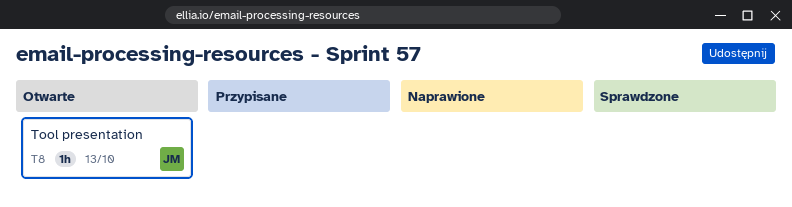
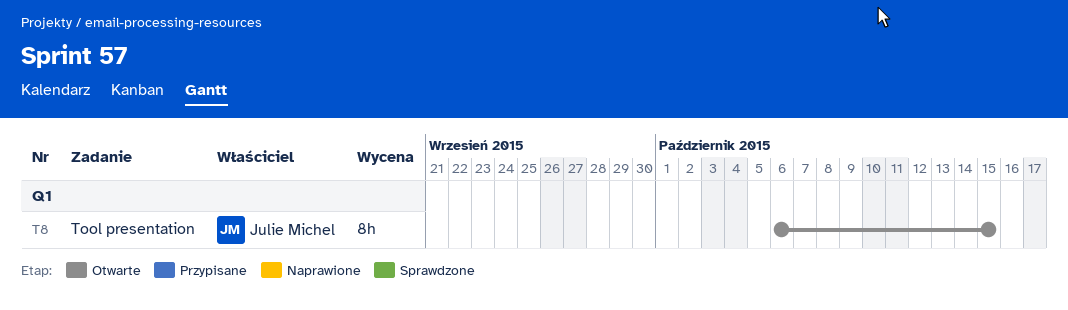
T8, estimate: 1h -> 8h
T8, due: Oct 13 -> Oct 15

